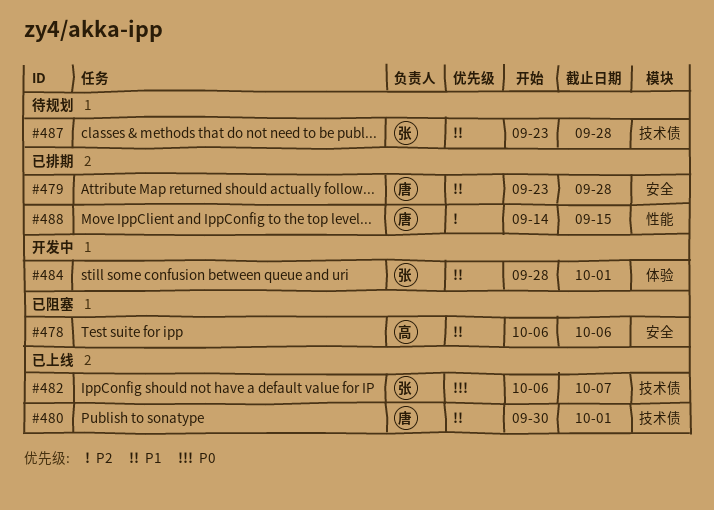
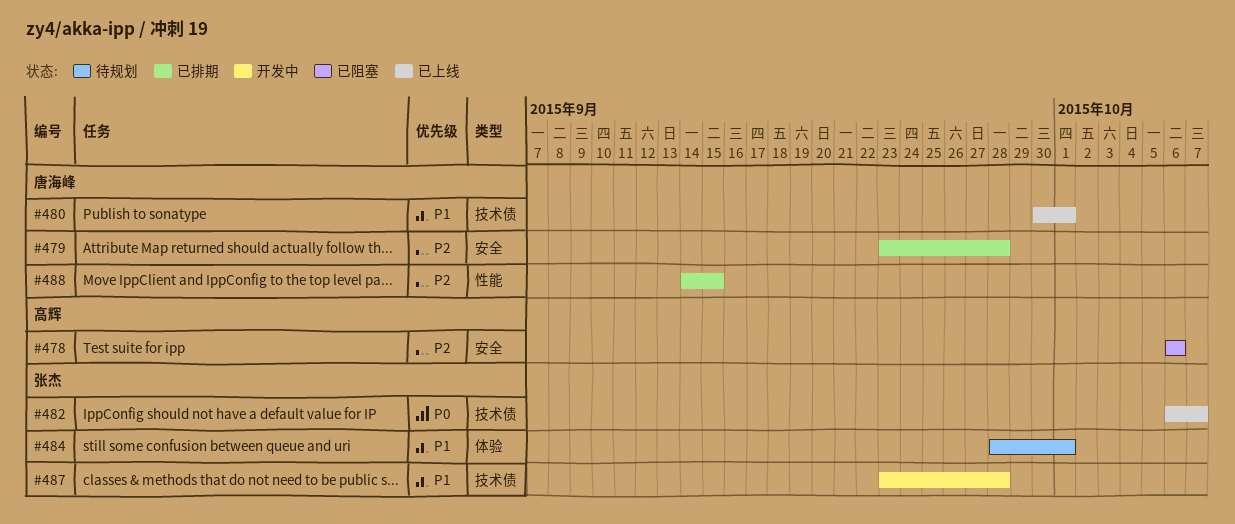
#478, priority: P1 -> P2
#479, priority: P1 -> P2
#484, status: 开发中 -> 待规划
#487, status: 待规划 -> 开发中

